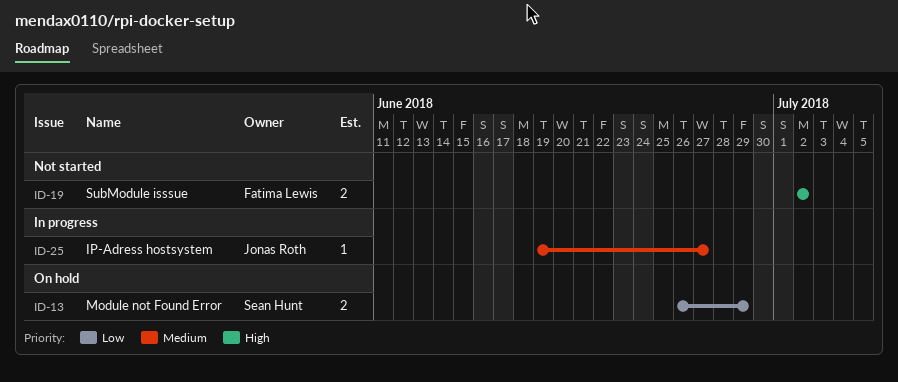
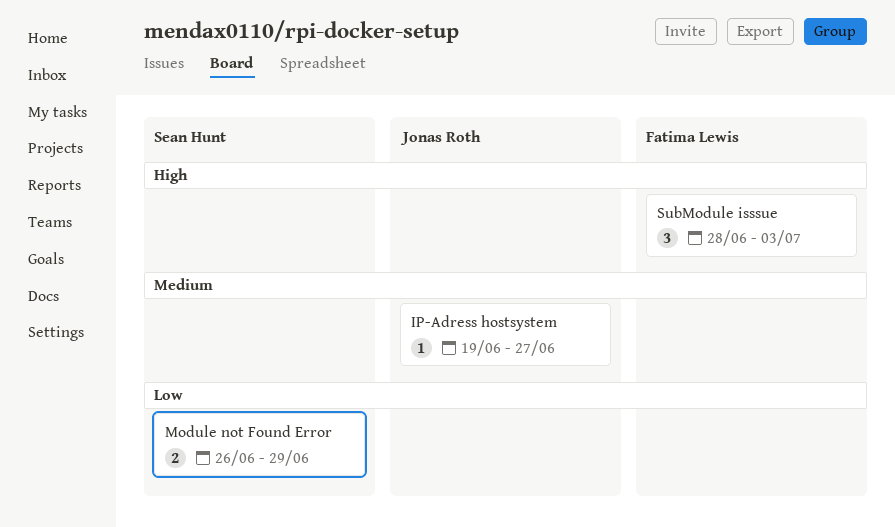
SubModule isssue, estimate: 2 -> 3
SubModule isssue, start: Jul 2 -> Jun 28
SubModule isssue, due: Jul 2 -> Jul 3

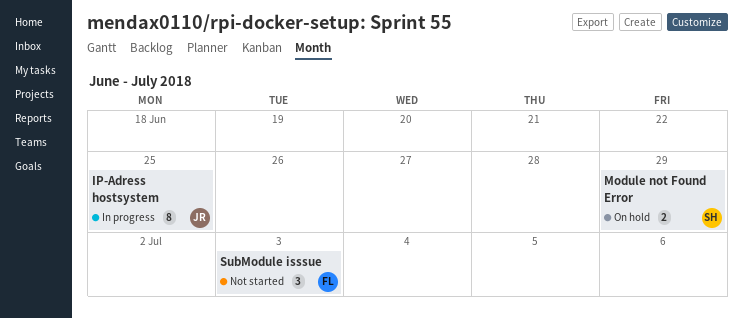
IP-Adress hostsystem, estimate: 1 -> 8
IP-Adress hostsystem, due: Jun 27 -> Jun 25

